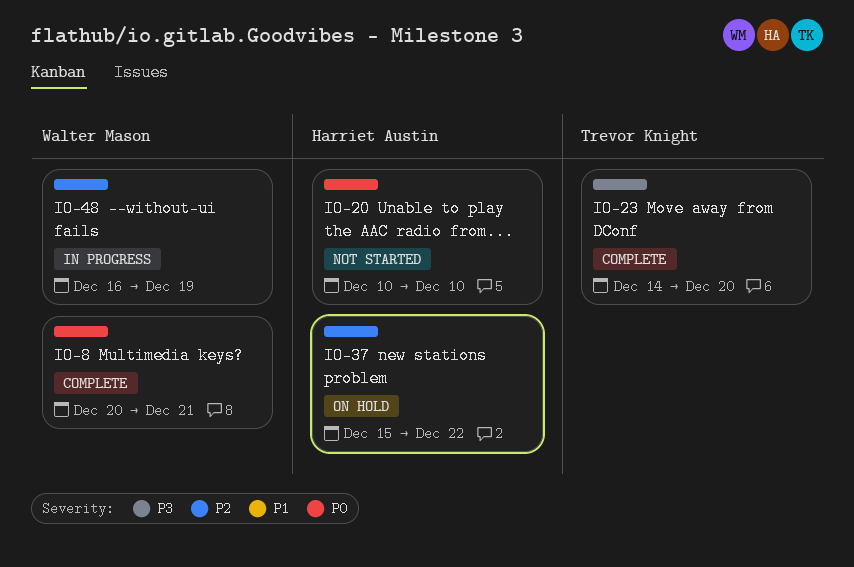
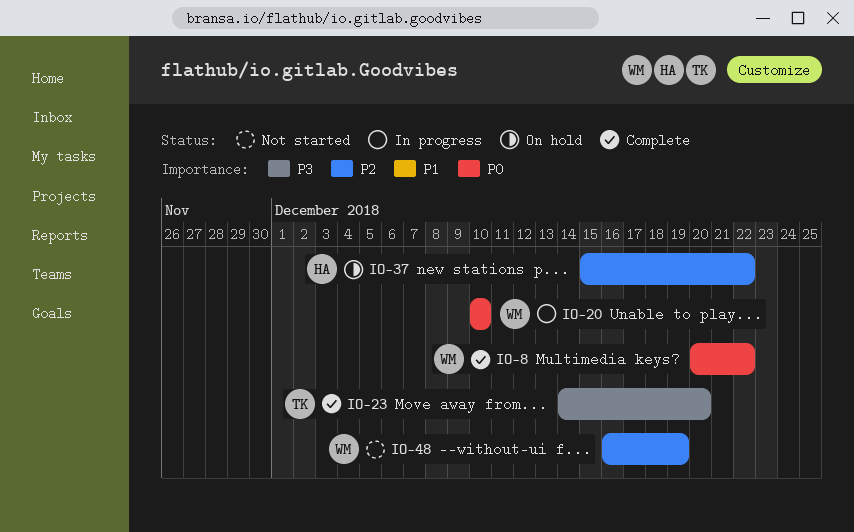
IO-8, due: Dec 21 -> Dec 22
IO-20, status: Not started -> In progress
IO-20, owner: Harriet Austin -> Walter Mason
IO-48, status: In progress -> Not started

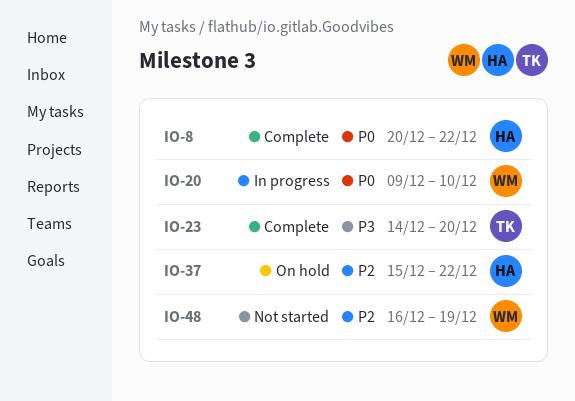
IO-8, owner: WM -> HA
IO-20, start: Dec 10 -> Dec 9

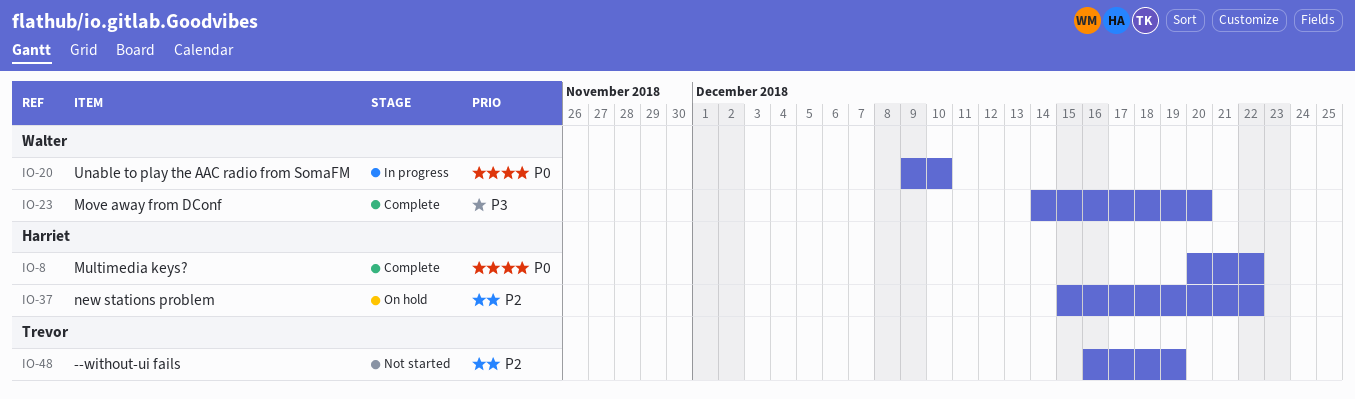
IO-23, owner: Trevor -> Walter
IO-48, owner: Walter -> Trevor

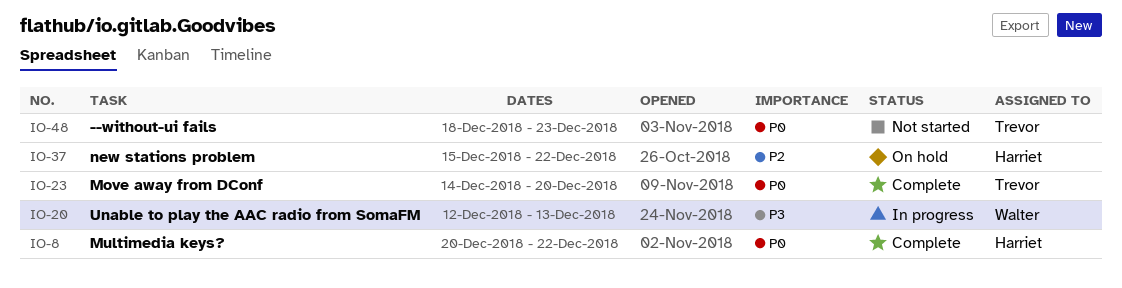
IO-20, priority: P0 -> P3
IO-20, start: Dec 9 -> Dec 12
IO-20, due: Dec 10 -> Dec 13
IO-23, owner: Walter -> Trevor
IO-23, priority: P3 -> P0
IO-48, priority: P2 -> P0
IO-48, start: Dec 16 -> Dec 18
IO-48, due: Dec 19 -> Dec 23

